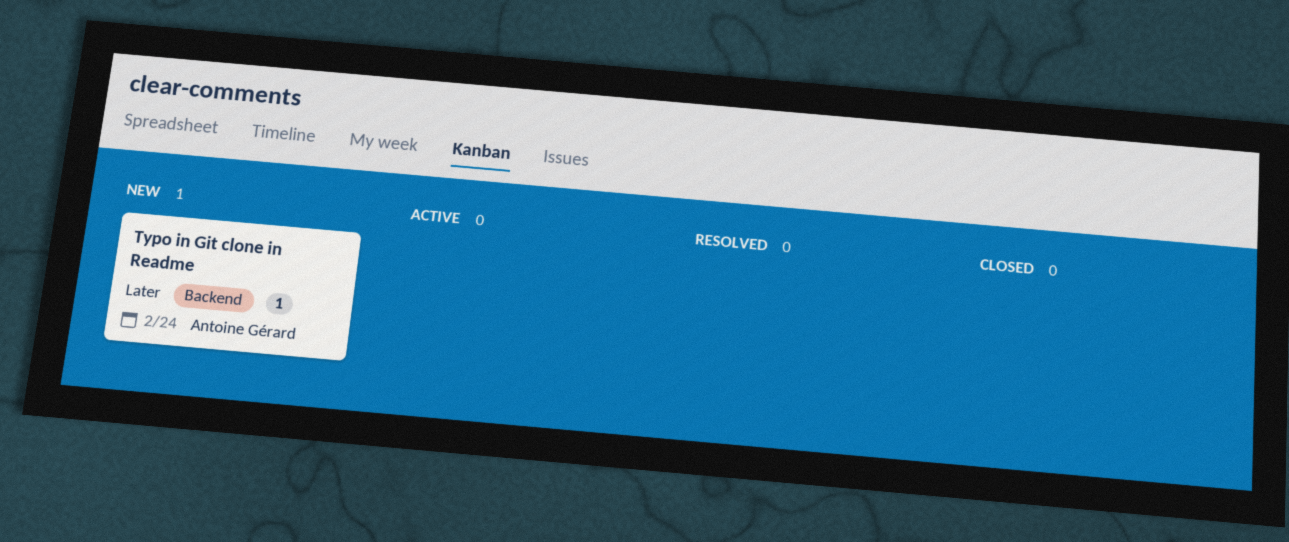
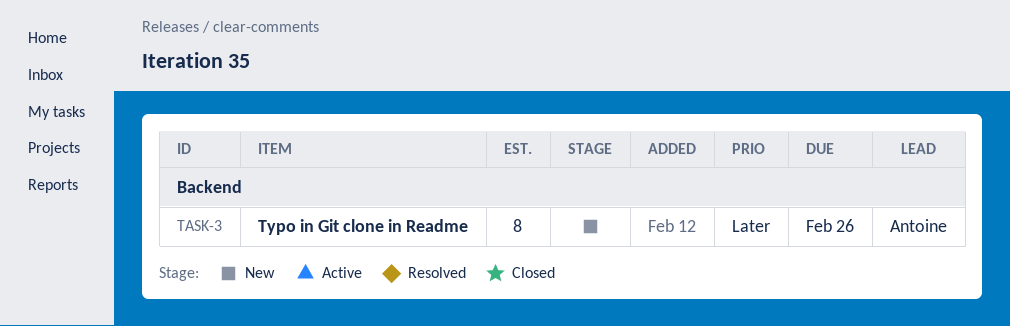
Typo in Git clone in Readme, estimate: 1 -> 8
Typo in Git clone in Readme, due: Feb 24 -> Feb 26

